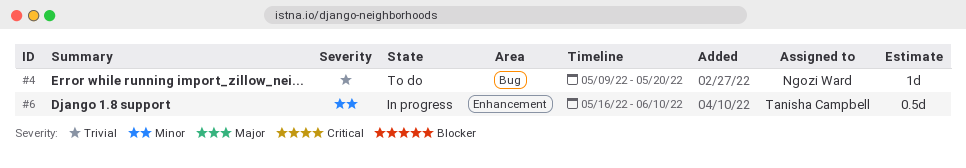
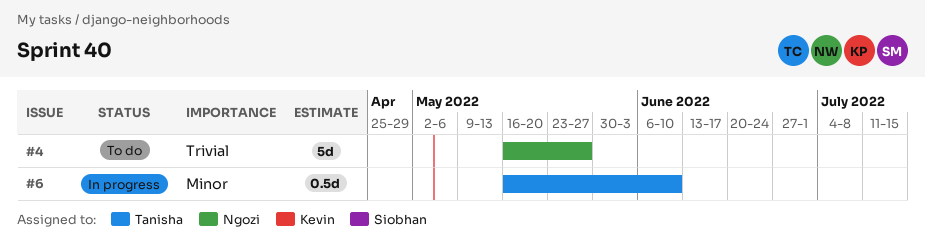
#4, estimate: 1d -> 5d
#4, start: May 9 -> May 16
#4, due: May 20 -> May 27

